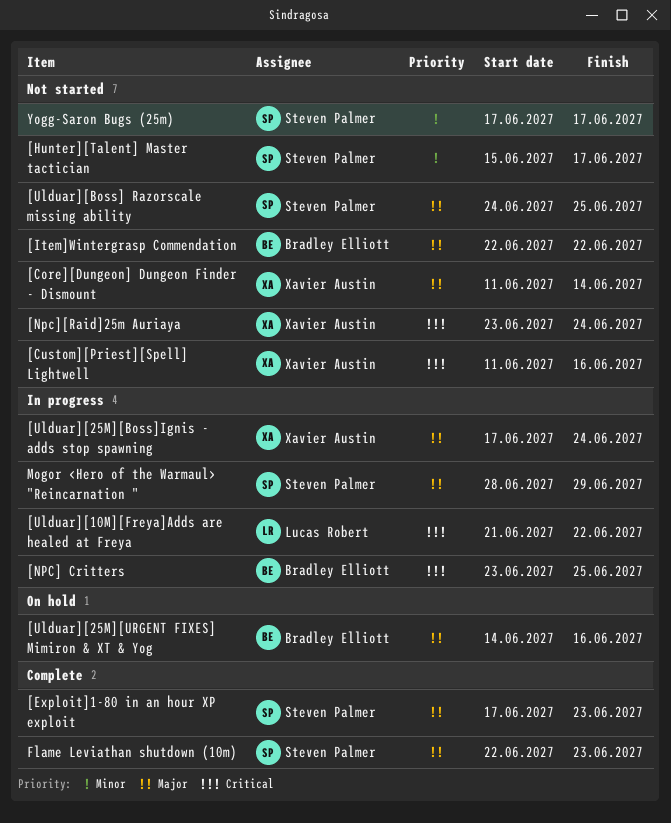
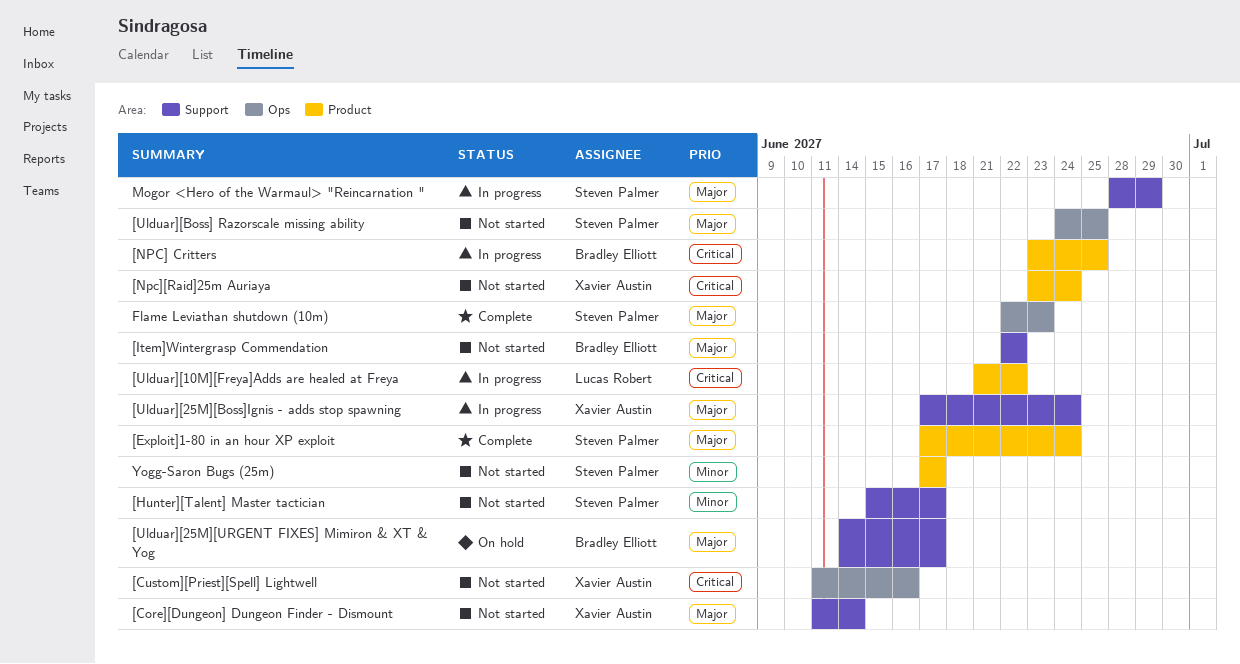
[Exploit]1-80 in an hour XP exploit, due: Jun 23 -> Jun 24
[Ulduar][25M][URGENT FIXES] Mimiron & XT & Yog, due: Jun 16 -> Jun 17

